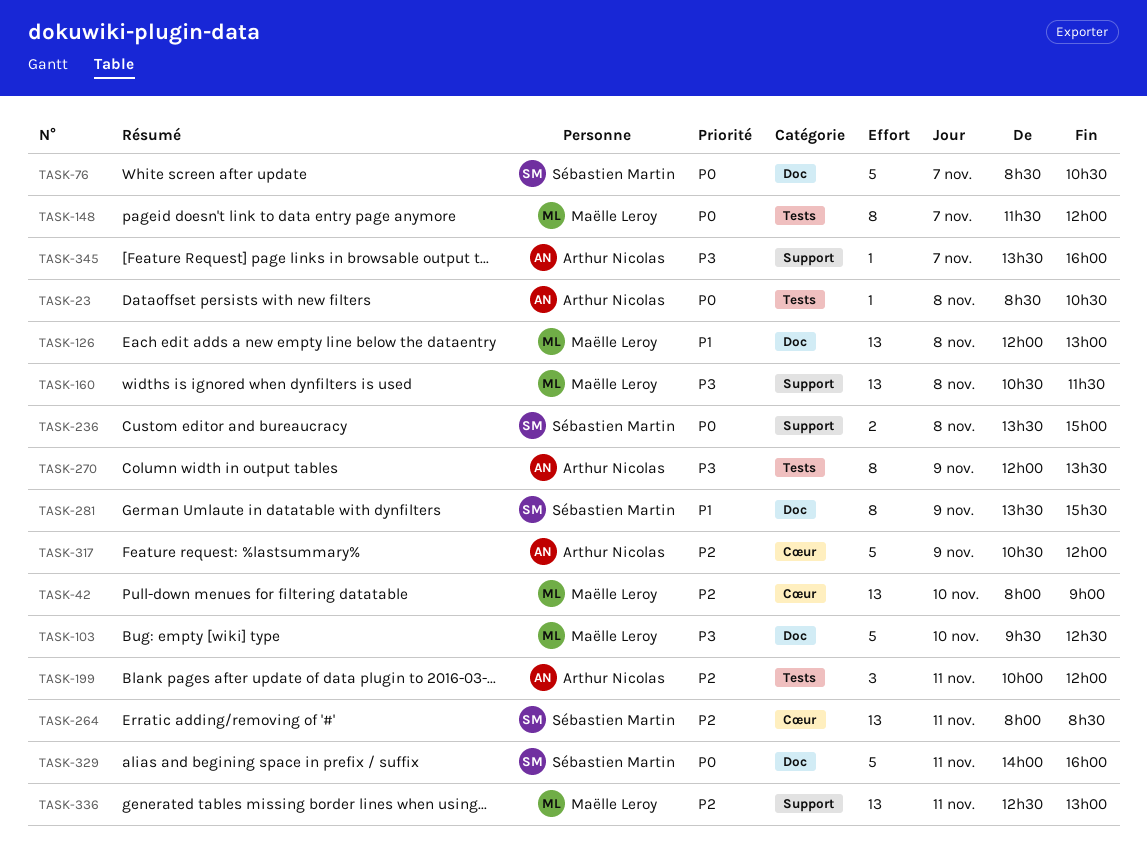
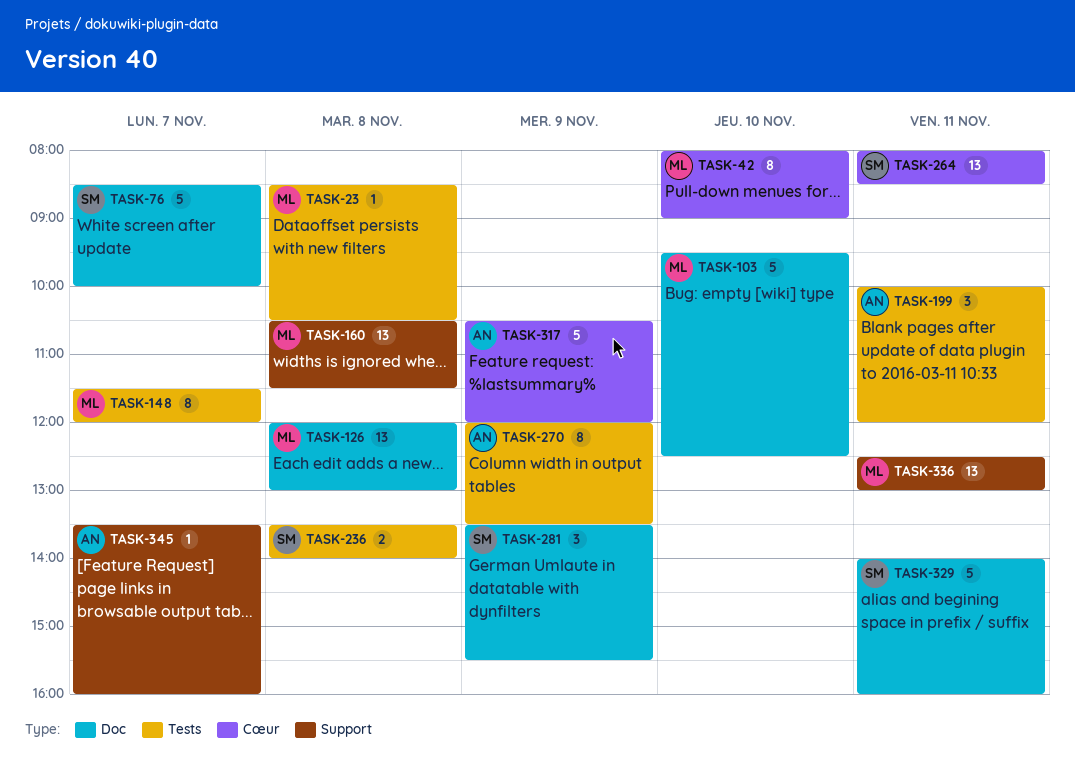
TASK-23, owner: Arthur Nicolas -> Maëlle Leroy
TASK-42, estimate: 13 -> 8
TASK-76, ends: 10:30 -> 10:00
TASK-236, label: Support -> Tests
TASK-236, ends: 15:00 -> 14:00
TASK-281, estimate: 8 -> 3

